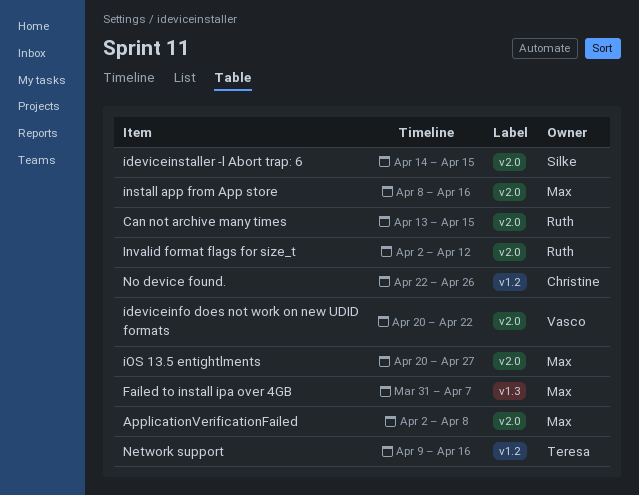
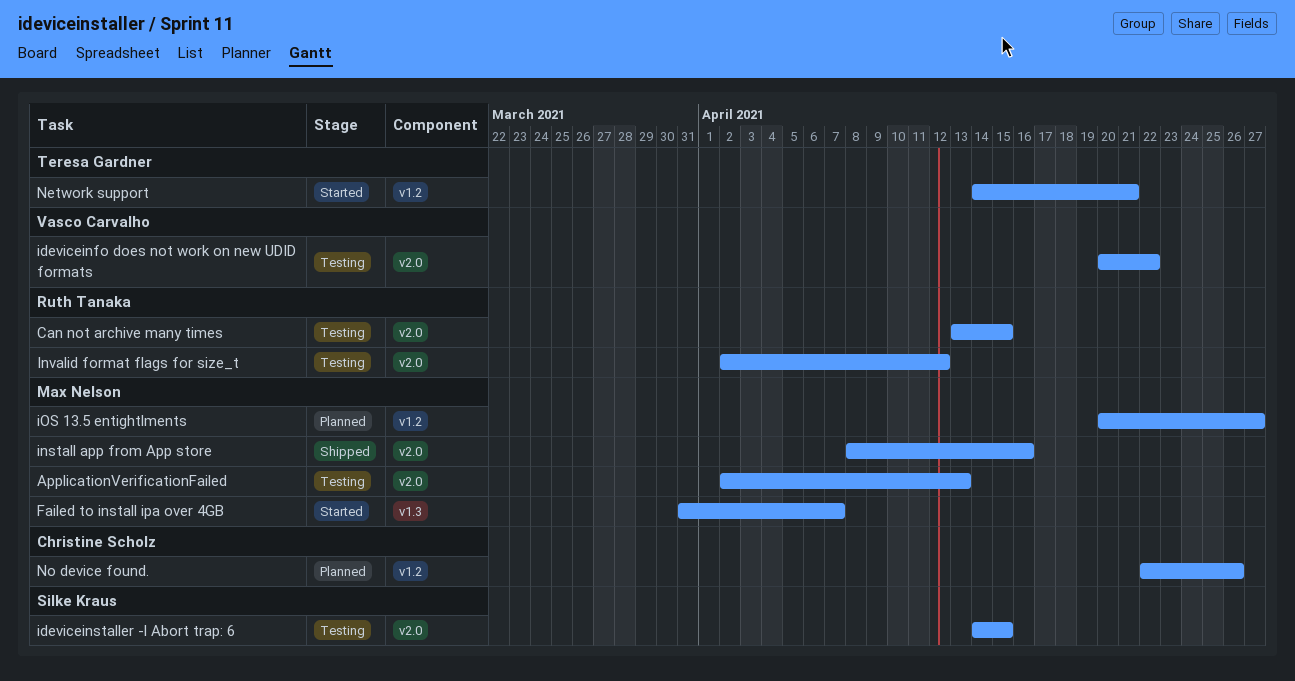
ApplicationVerificationFailed, due: Apr 8 -> Apr 13
iOS 13.5 entightlments, label: v2.0 -> v1.2
Network support, start: Apr 9 -> Apr 14
Network support, due: Apr 16 -> Apr 21

